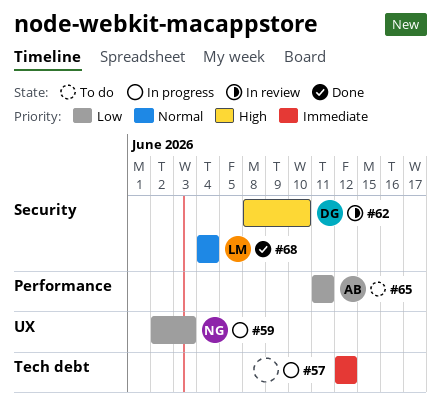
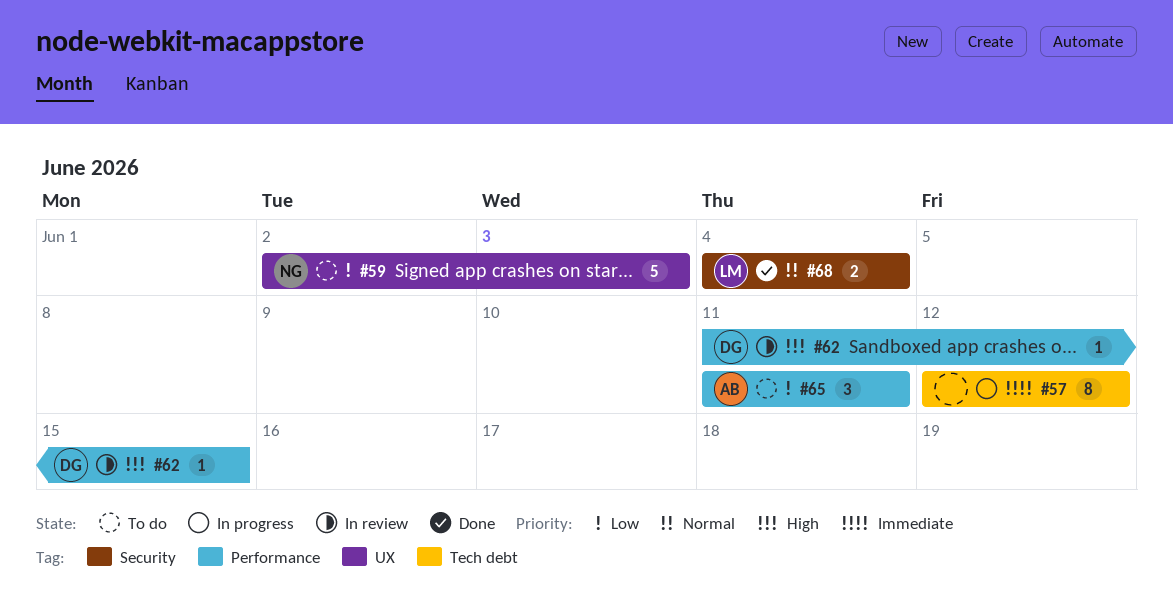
#59, status: In progress -> To do
#62, label: Security -> Performance
#62, start: Jun 8 -> Jun 11
#62, due: Jun 10 -> Jun 15

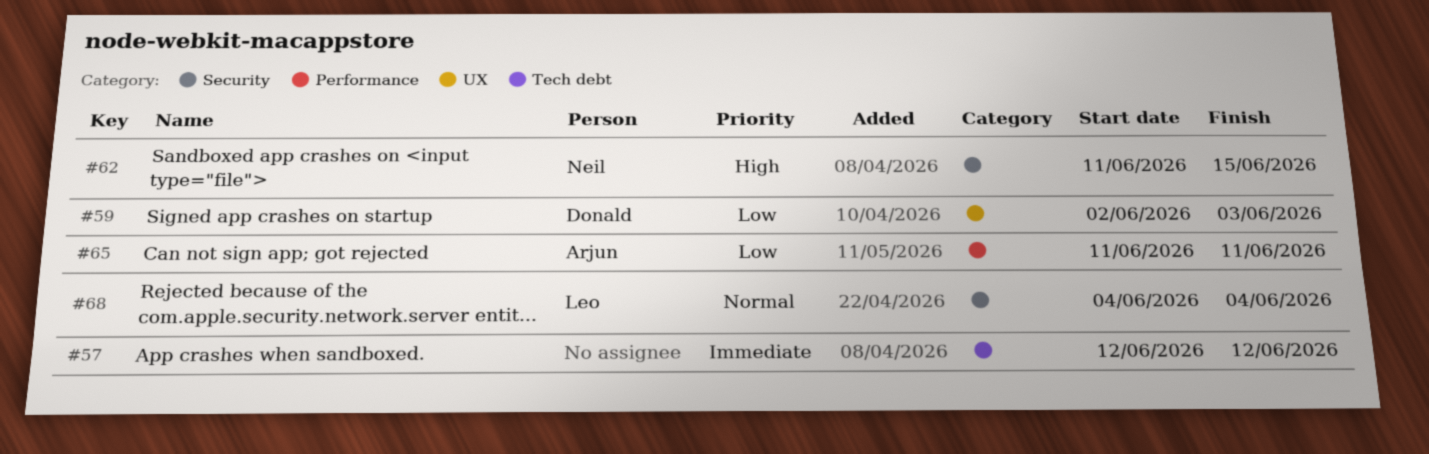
#59, owner: Neil -> Donald
#62, owner: Donald -> Neil
#62, label: Performance -> Security

